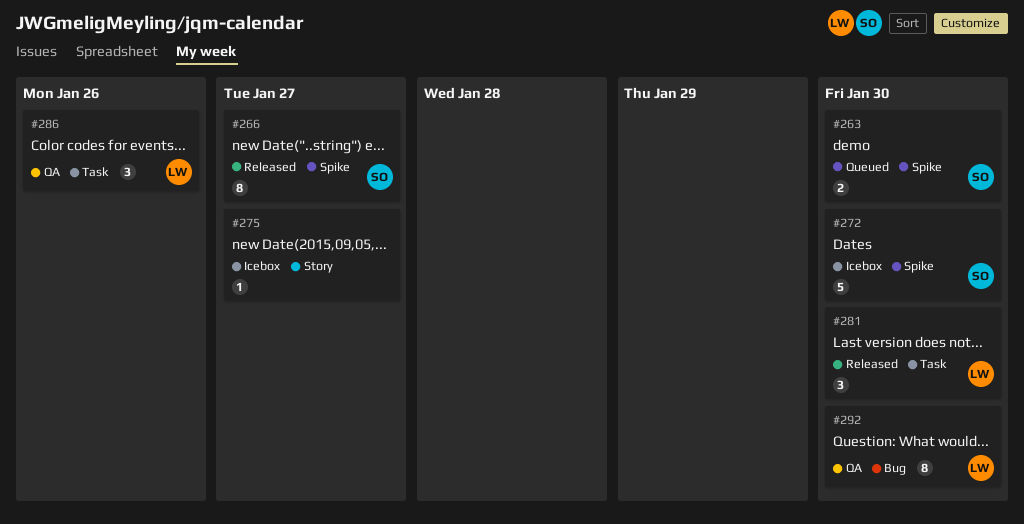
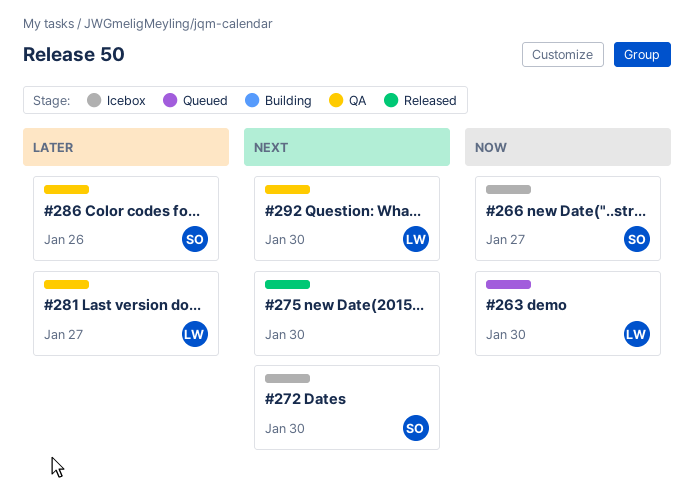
#263, owner: SO -> LW
#266, status: Released -> Icebox
#275, status: Icebox -> Released
#275, due: Jan 27 -> Jan 30
#281, status: Released -> QA
#281, due: Jan 30 -> Jan 27
#286, owner: LW -> SO

